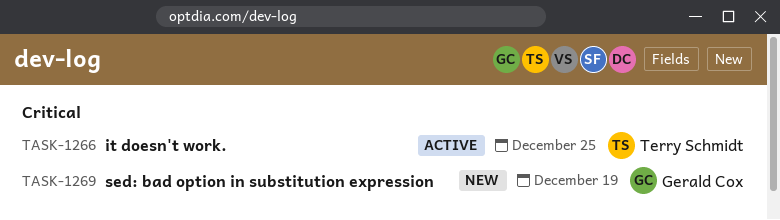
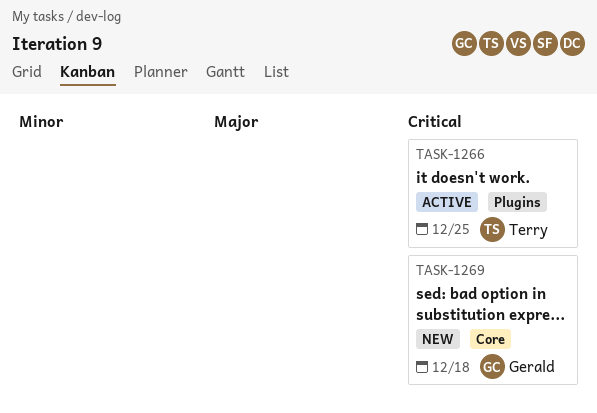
TASK-1269, due: Dec 19 -> Dec 18

